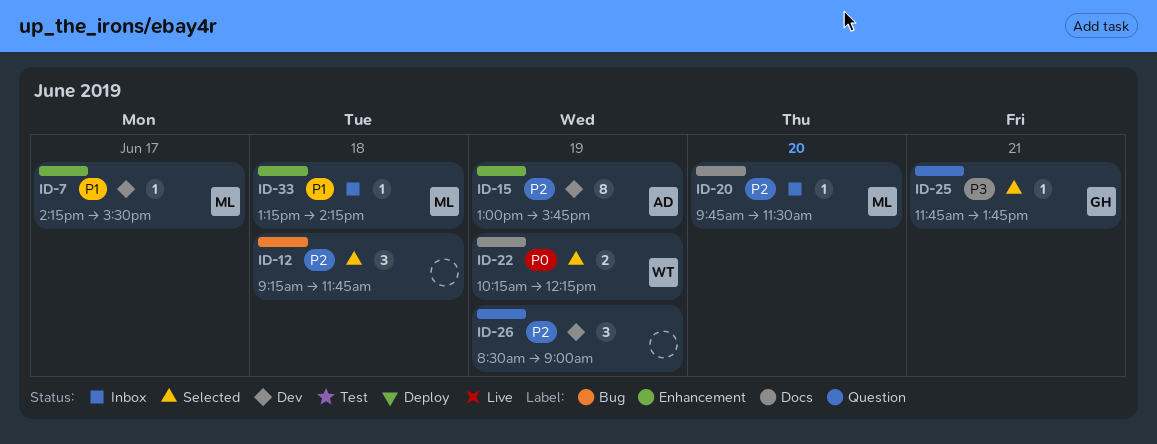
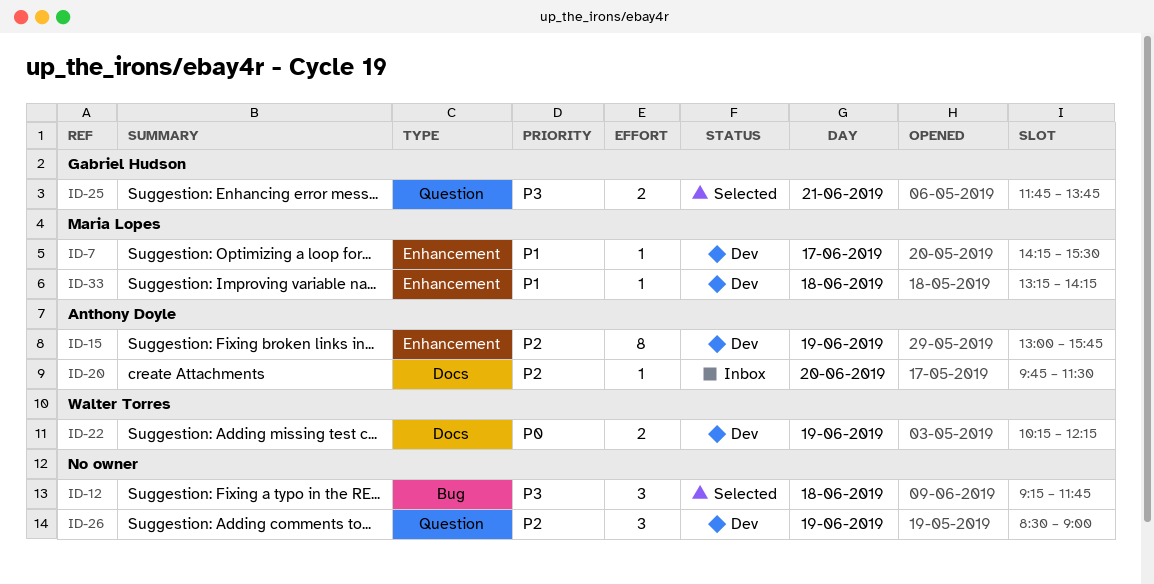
ID-12, priority: P2 -> P3
ID-20, owner: Maria Lopes -> Anthony Doyle
ID-22, status: Selected -> Dev
ID-25, estimate: 1 -> 2
ID-33, status: Inbox -> Dev

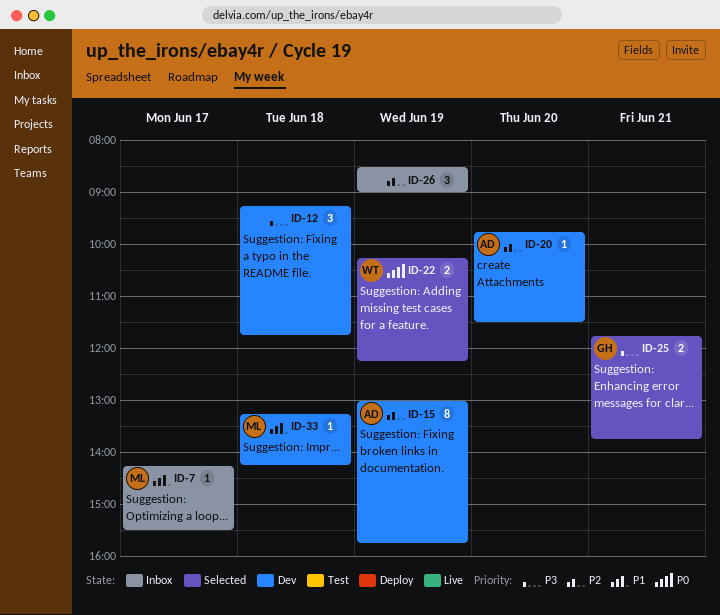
ID-7, status: Dev -> Inbox
ID-12, status: Selected -> Dev
ID-20, status: Inbox -> Dev
ID-22, status: Dev -> Selected
ID-26, status: Dev -> Inbox

